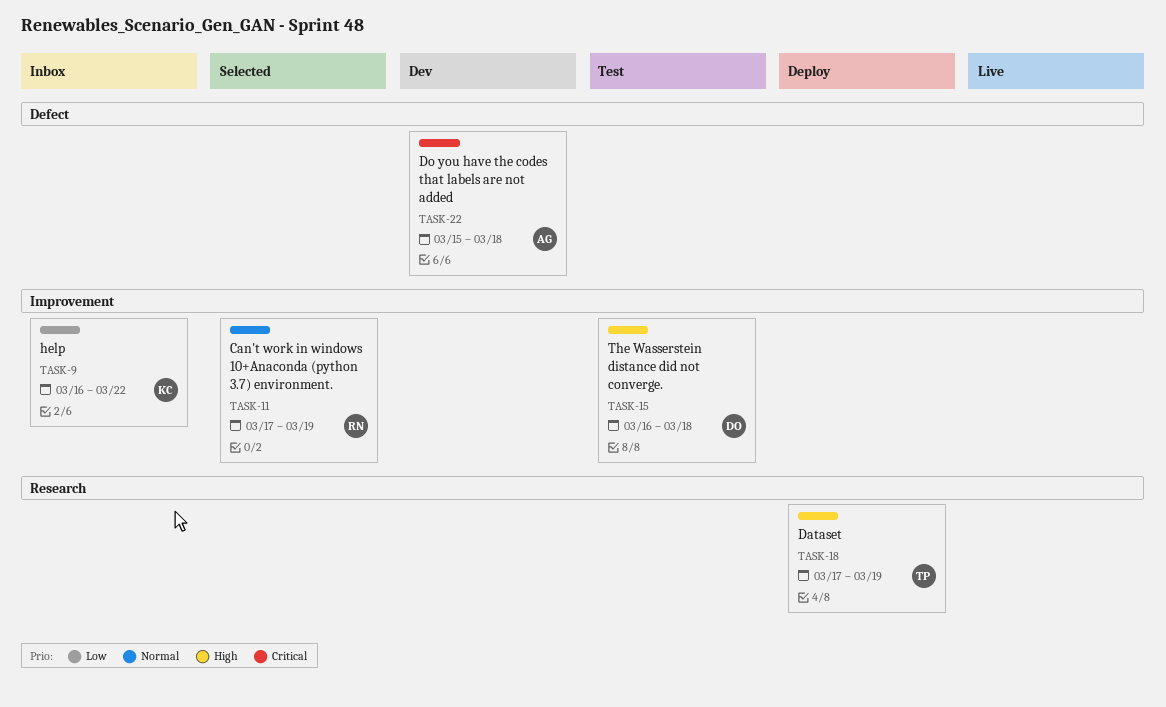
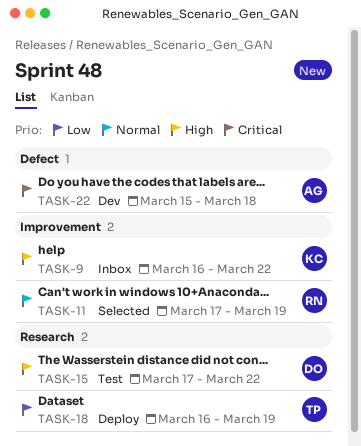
TASK-9, priority: Low -> High
TASK-15, label: Improvement -> Research
TASK-15, start: Mar 16 -> Mar 17
TASK-15, due: Mar 18 -> Mar 22
TASK-18, priority: High -> Low
TASK-18, start: Mar 17 -> Mar 16

